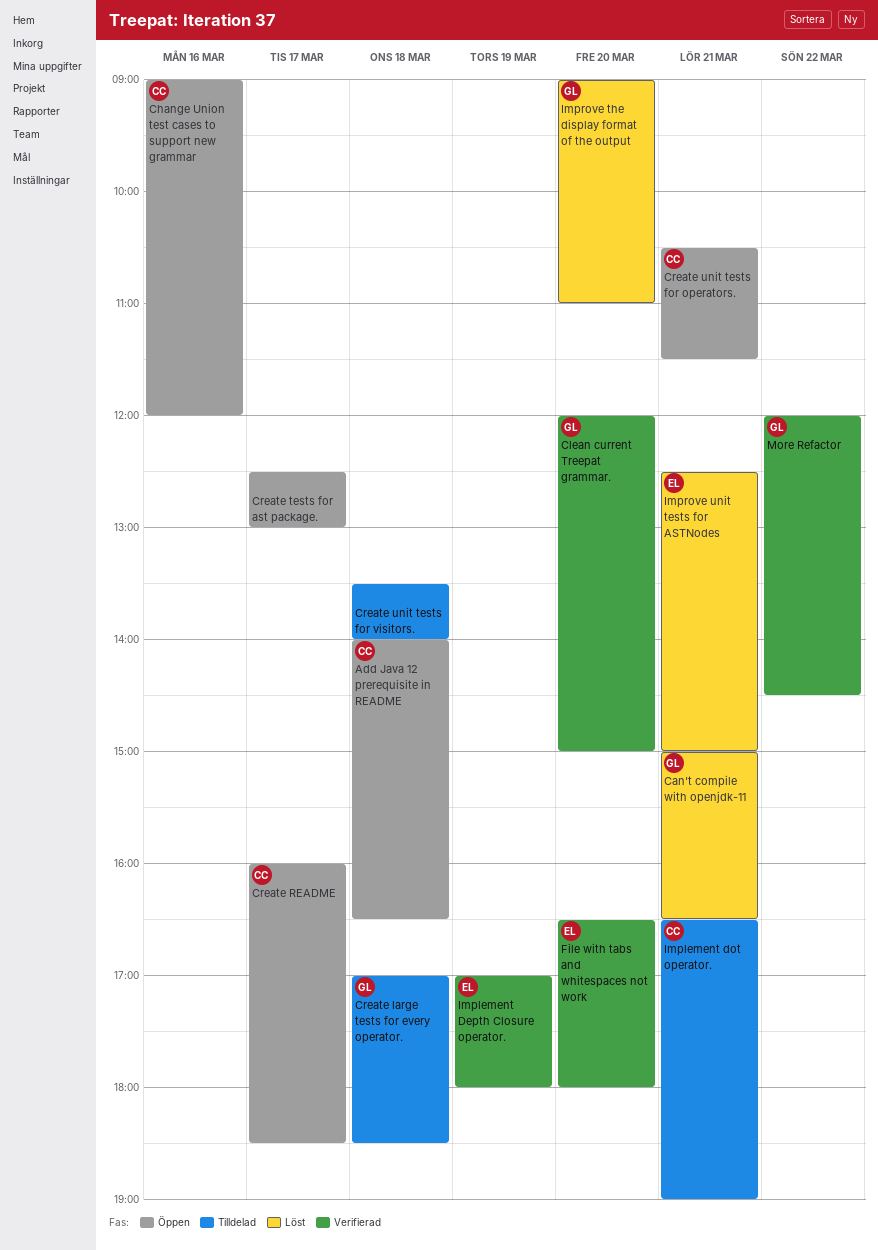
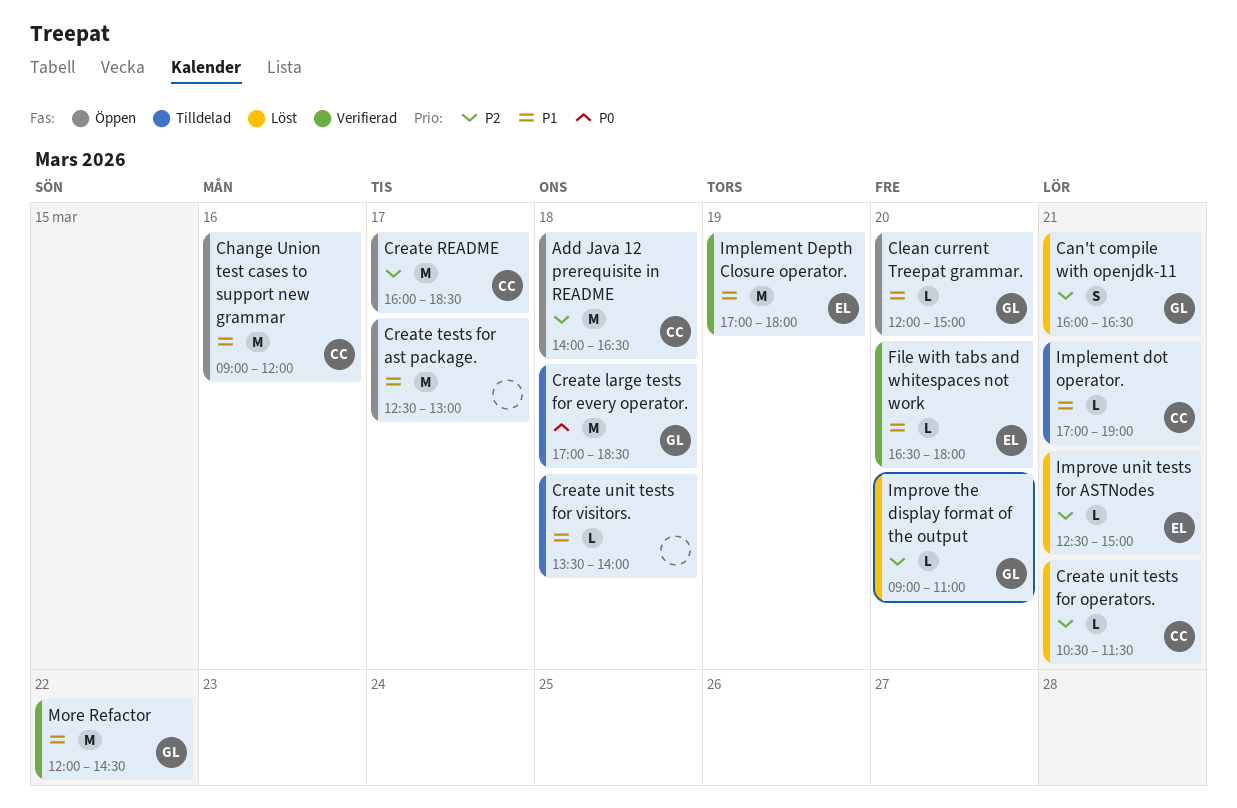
Can't compile with openjdk-11, begins: 15:00 -> 16:00
Clean current Treepat grammar., status: Verifierad -> Öppen
Create unit tests for operators., status: Öppen -> Löst
Implement dot operator., begins: 16:30 -> 17:00

